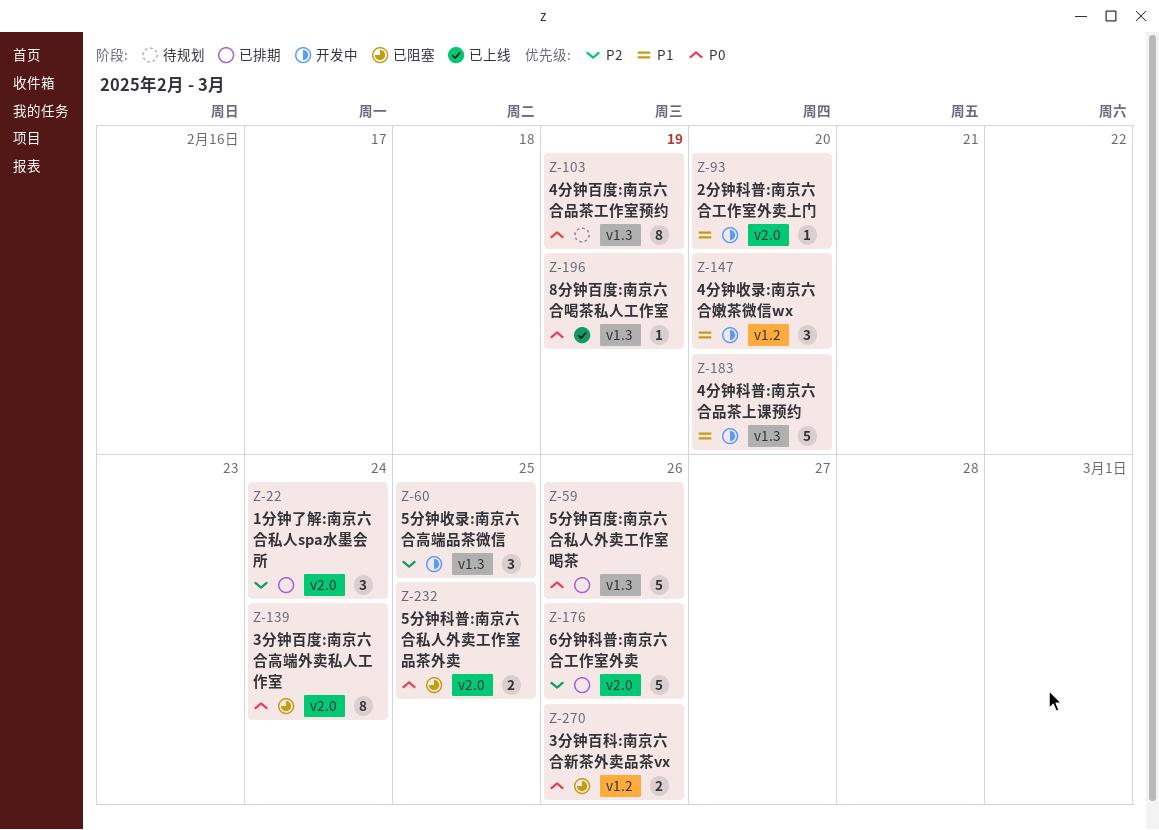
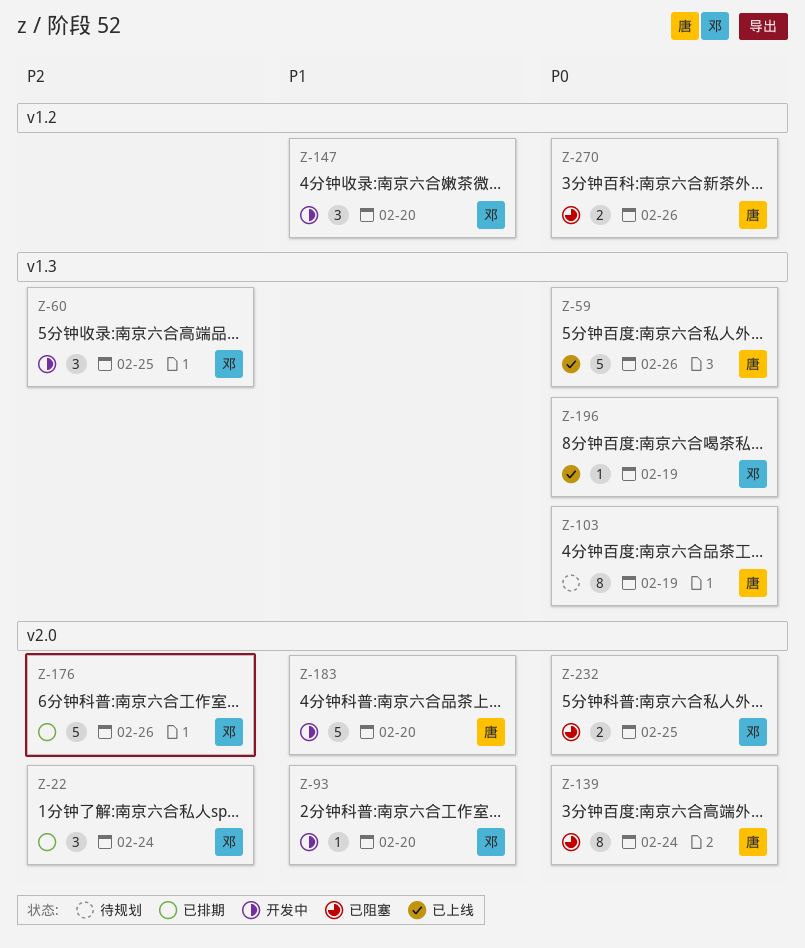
Z-59, status: 已排期 -> 已上线
Z-183, label: v1.3 -> v2.0

